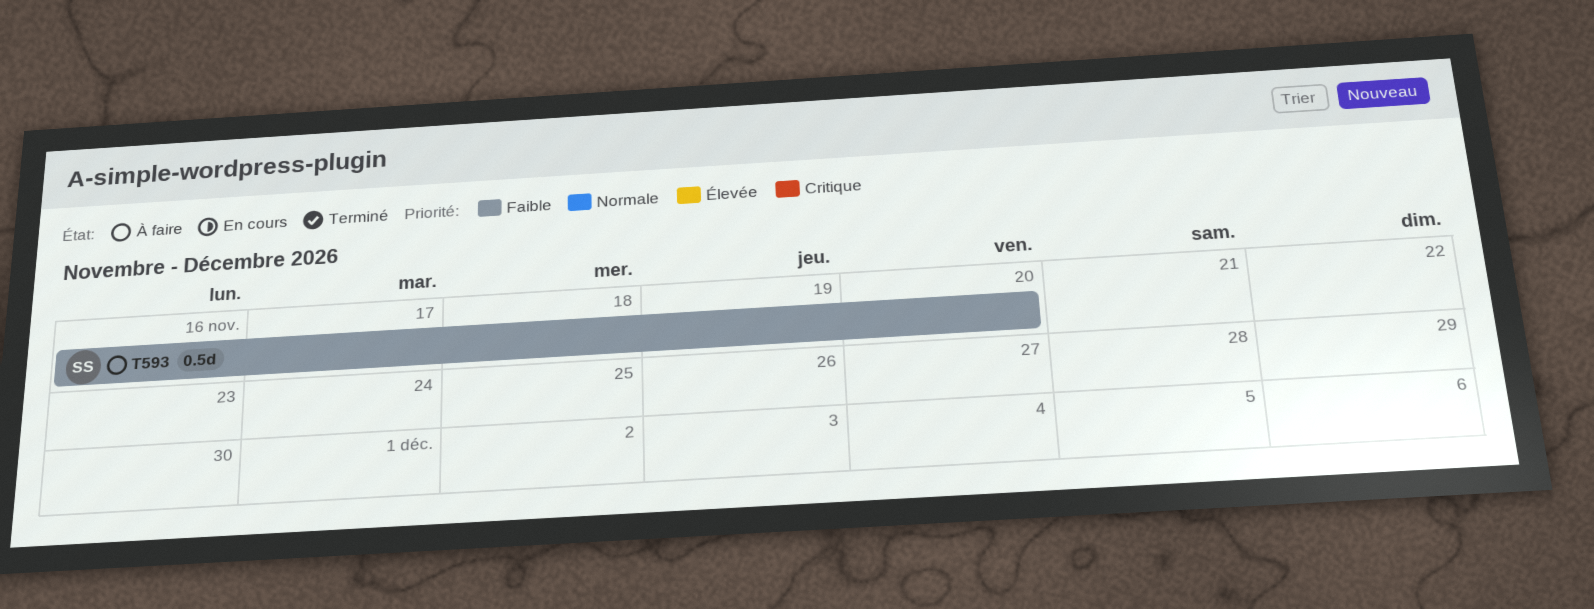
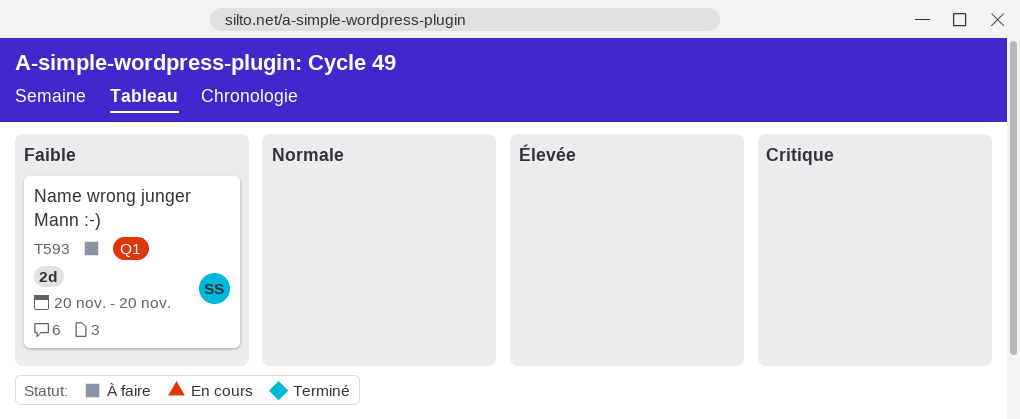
T593, estimate: 0.5d -> 2d
T593, start: Nov 16 -> Nov 20

